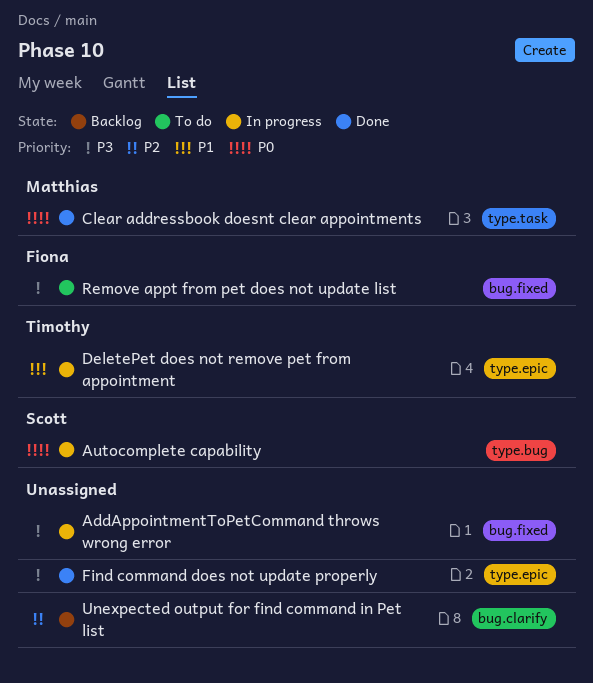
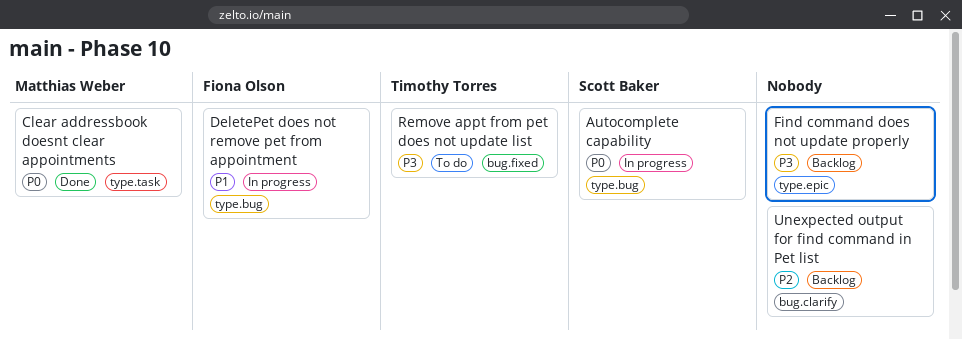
AddAppointmentToPetCommand throws wrong error: present -> none
DeletePet does not remove pet from appointment, owner: Timothy Torres -> Fiona Olson
DeletePet does not remove pet from appointment, label: type.epic -> type.bug
Find command does not update properly, status: Done -> Backlog
Remove appt from pet does not update list, owner: Fiona Olson -> Timothy Torres

